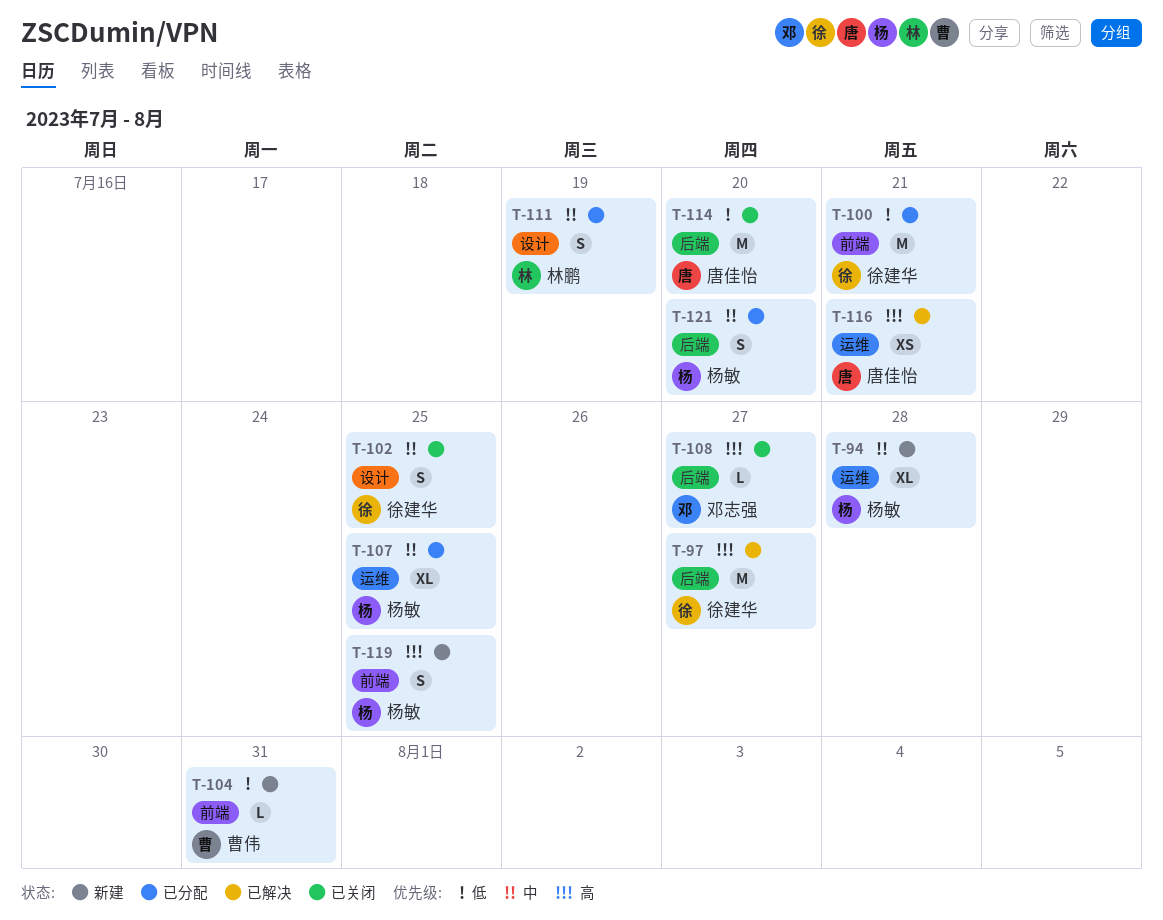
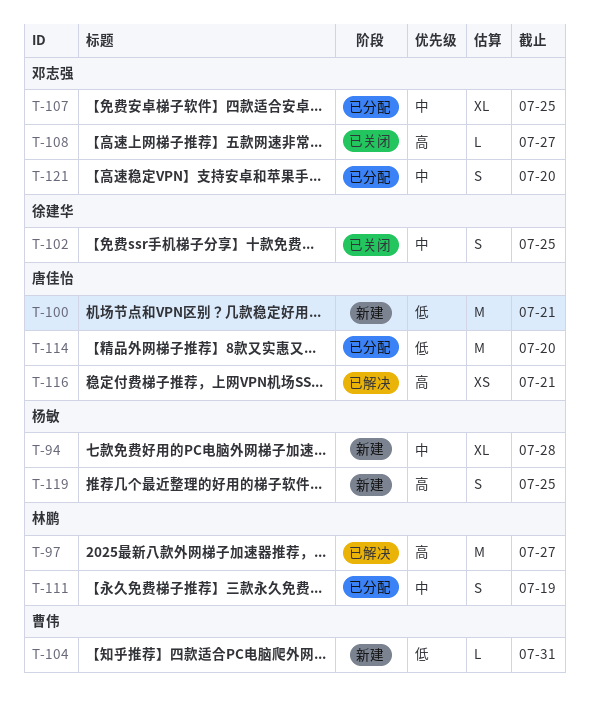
T-97, owner: 徐建华 -> 林鹏
T-100, status: 已分配 -> 新建
T-100, owner: 徐建华 -> 唐佳怡
T-107, owner: 杨敏 -> 邓志强
T-114, status: 已关闭 -> 已分配
T-121, owner: 杨敏 -> 邓志强

